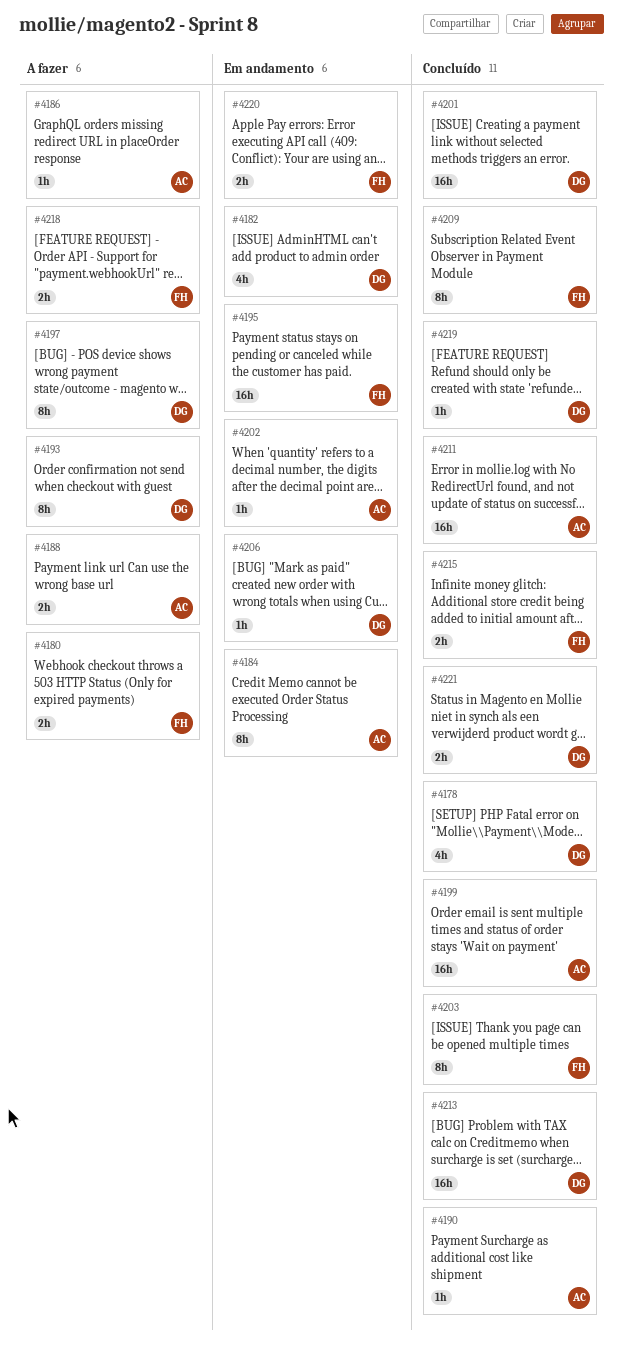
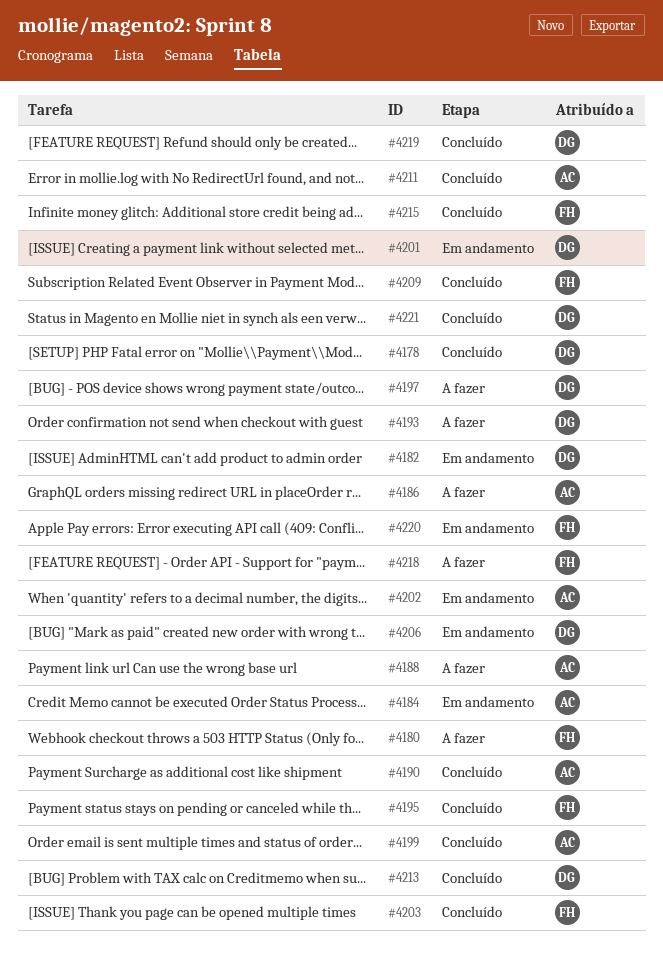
#4195, status: Em andamento -> Concluído
#4201, status: Concluído -> Em andamento

